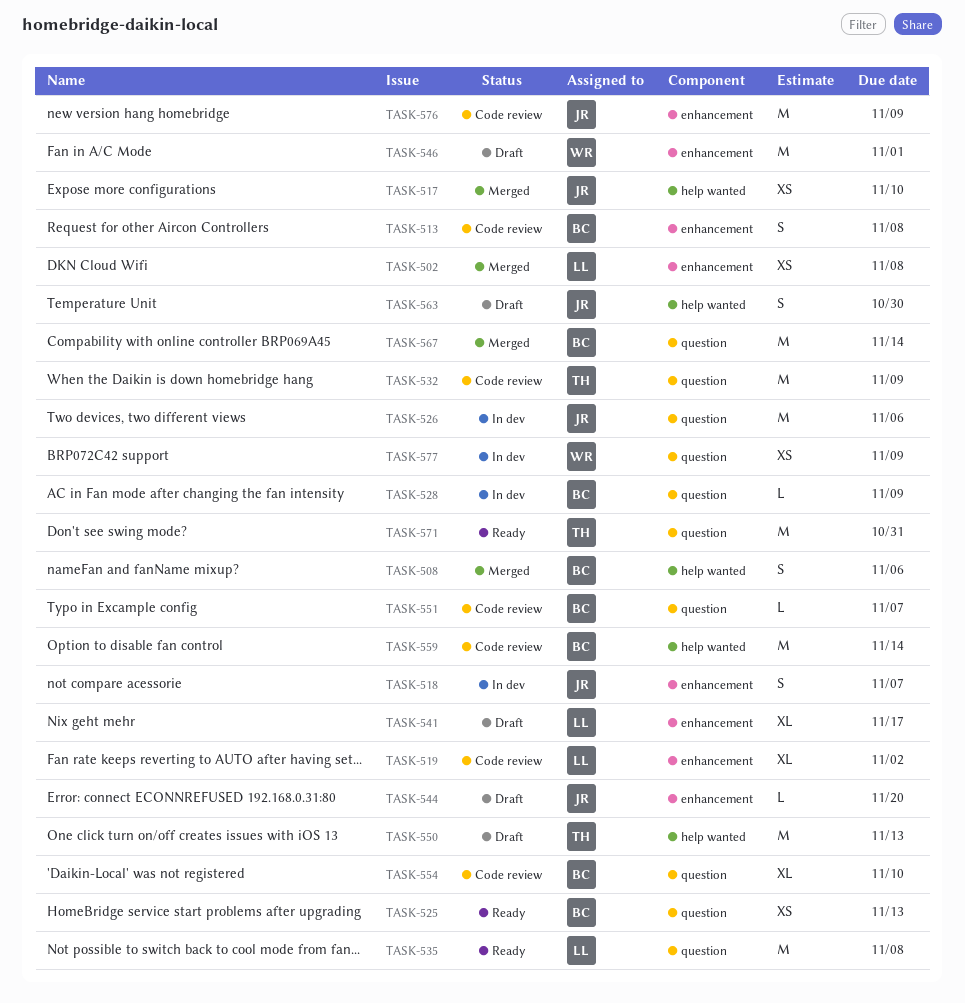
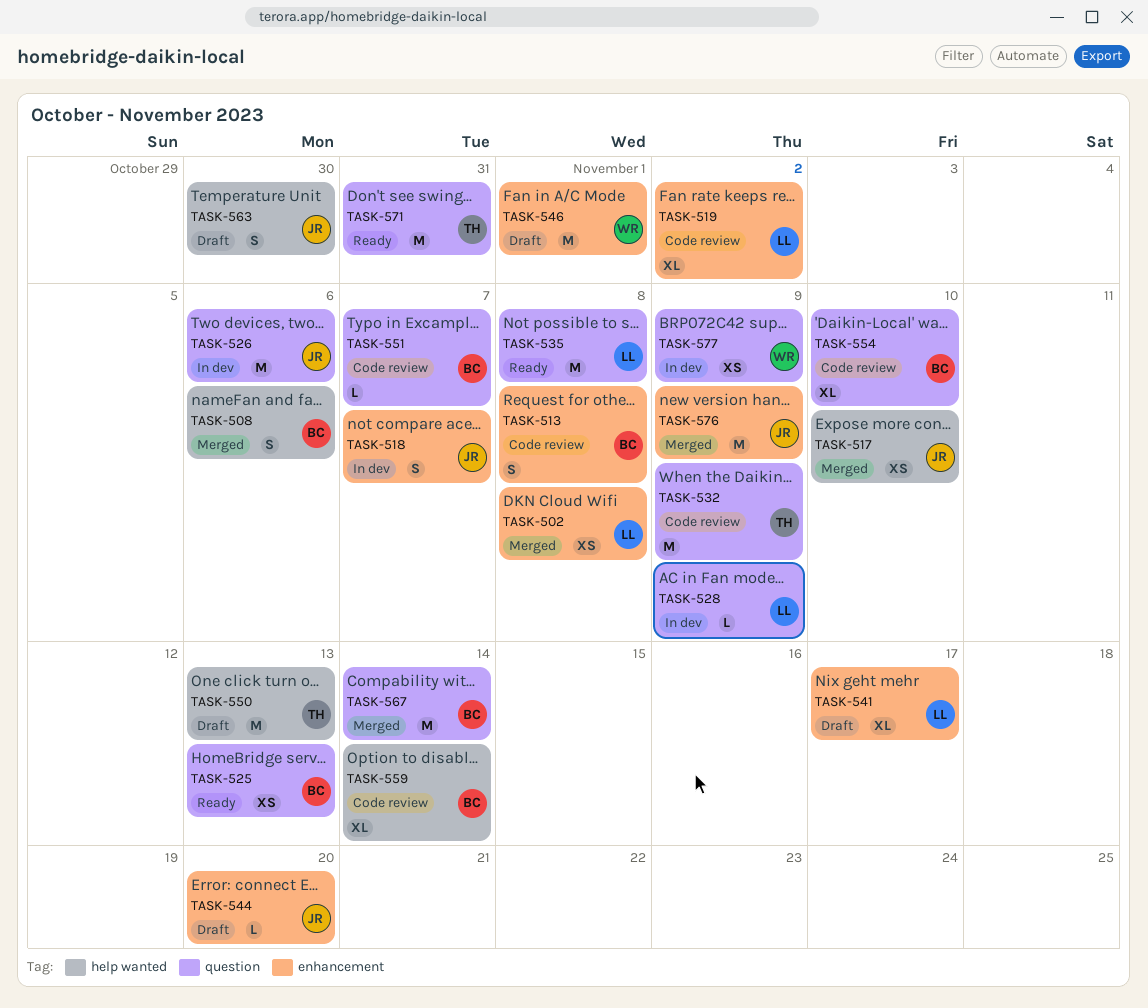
TASK-528, owner: BC -> LL
TASK-559, estimate: M -> XL
TASK-576, status: Code review -> Merged

